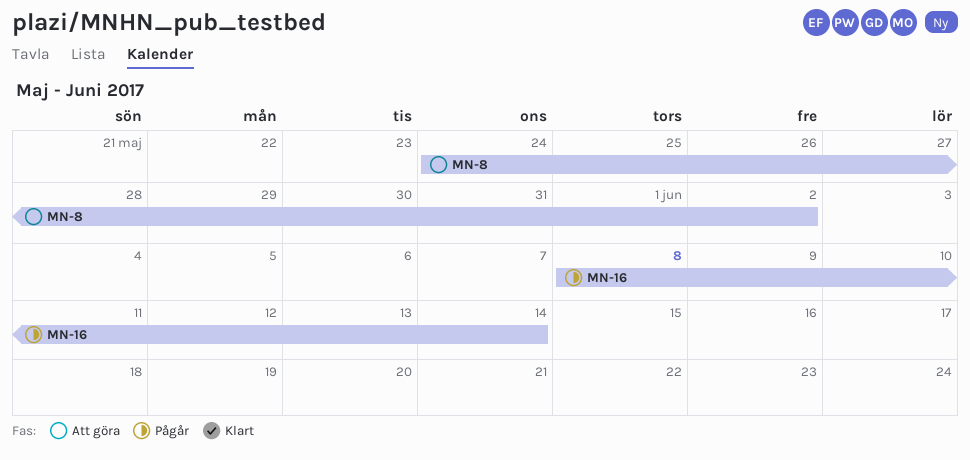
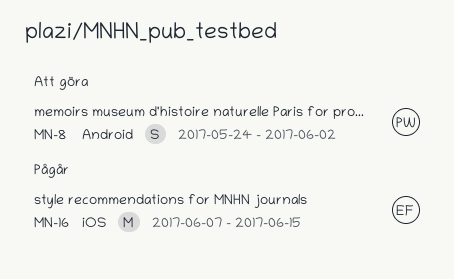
MN-16, start: Jun 8 -> Jun 7
MN-16, due: Jun 14 -> Jun 15

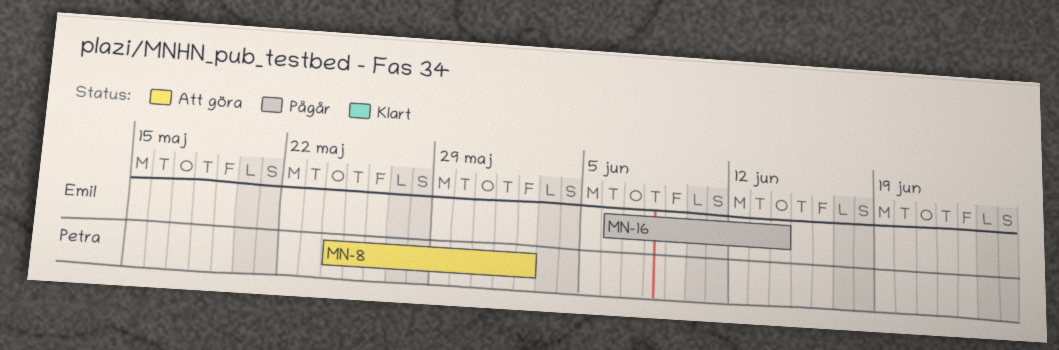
MN-16, start: Jun 7 -> Jun 6
MN-16, due: Jun 15 -> Jun 14

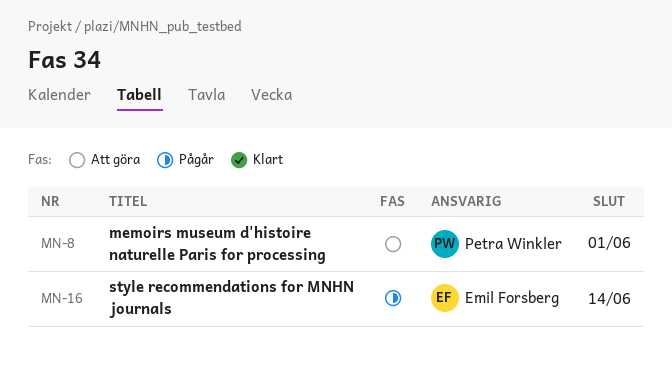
MN-8, due: Jun 2 -> Jun 1

